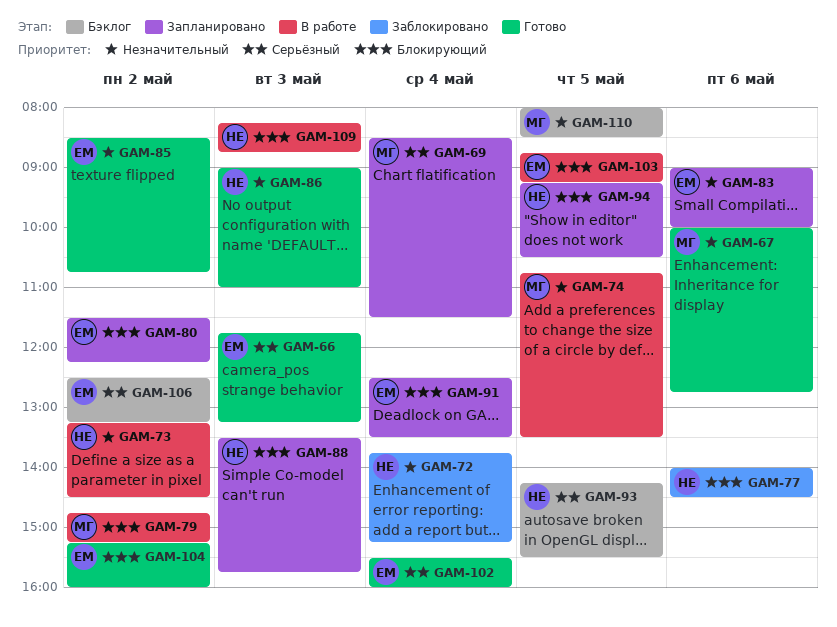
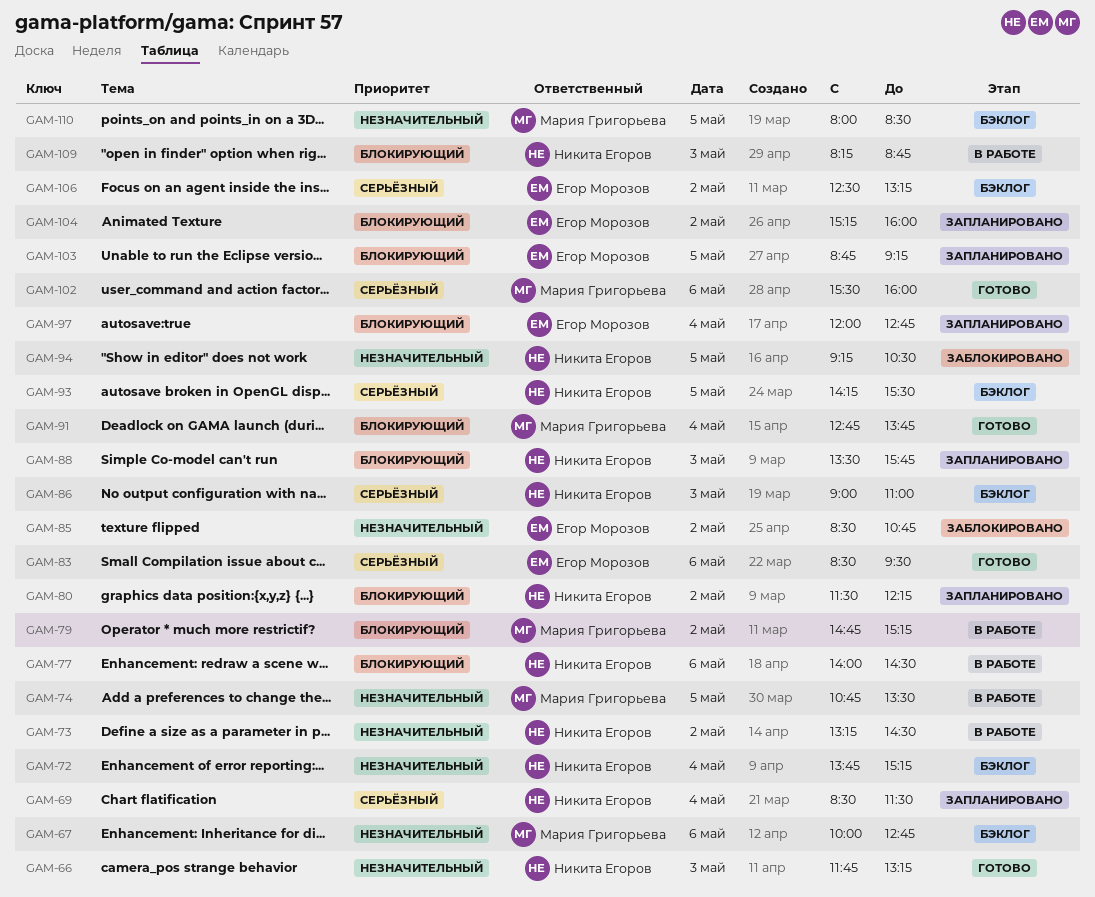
GAM-66, owner: Егор Морозов -> Никита Егоров
GAM-66, priority: Серьёзный -> Незначительный
GAM-67, status: Готово -> Бэклог
GAM-69, owner: Мария Григорьева -> Никита Егоров
GAM-72, status: Заблокировано -> Бэклог
GAM-77, status: Заблокировано -> В работе
GAM-80, owner: Егор Морозов -> Никита Егоров
GAM-83, status: Запланировано -> Готово
GAM-83, priority: Незначительный -> Серьёзный
GAM-83, begins: 09:00 -> 08:30
GAM-83, ends: 10:00 -> 09:30
GAM-85, status: Готово -> Заблокировано
GAM-86, status: Готово -> Бэклог
GAM-86, priority: Незначительный -> Серьёзный
GAM-91, status: Запланировано -> Готово
GAM-91, owner: Егор Морозов -> Мария Григорьева
GAM-91, begins: 12:30 -> 12:45
GAM-91, ends: 13:30 -> 13:45
GAM-94, status: Запланировано -> Заблокировано
GAM-94, priority: Блокирующий -> Незначительный
GAM-97: none -> present
GAM-102, owner: Егор Морозов -> Мария Григорьева
GAM-102, day: May 4 -> May 6
GAM-103, status: В работе -> Запланировано
GAM-104, status: Готово -> Запланировано

